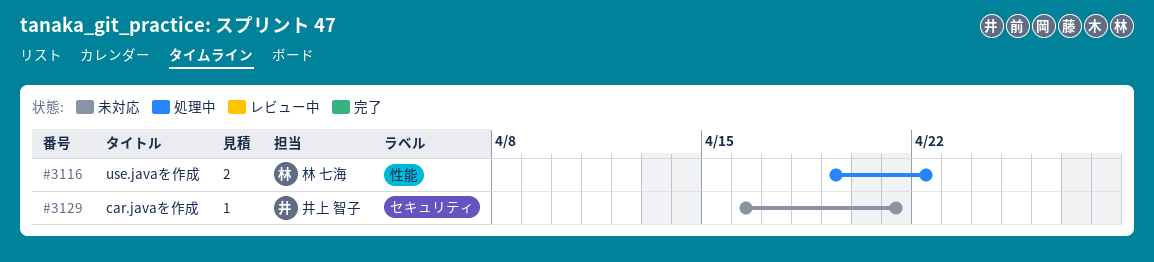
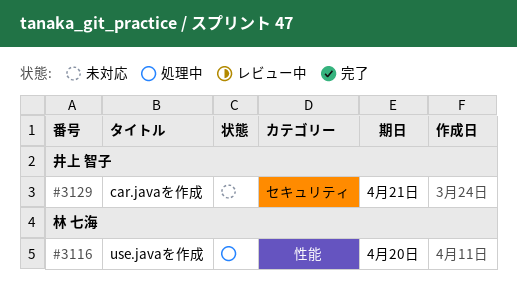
#3116, due: Apr 22 -> Apr 20

